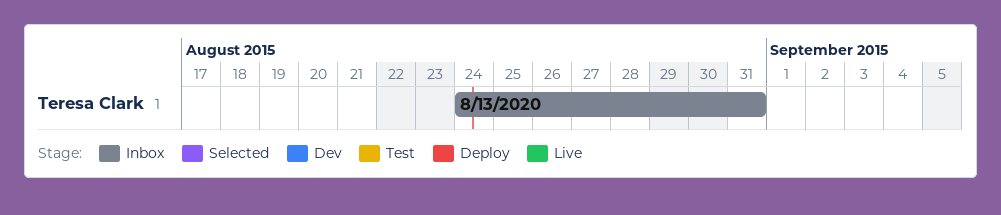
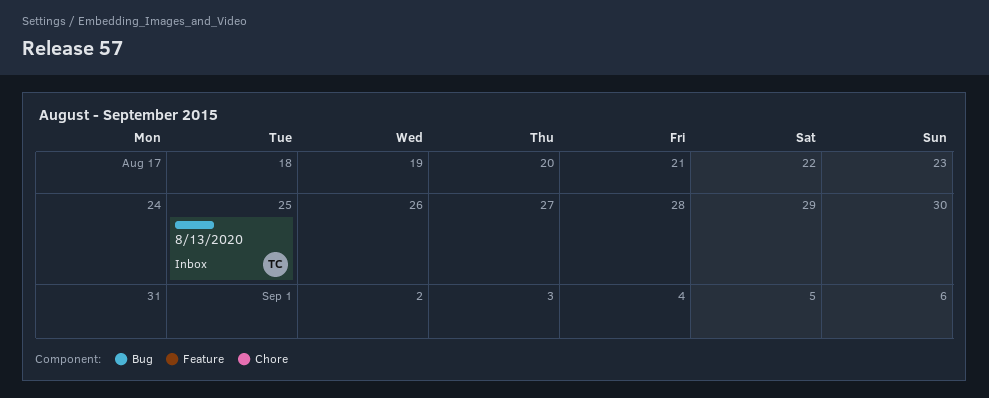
8/13/2020, due: Aug 31 -> Aug 25

